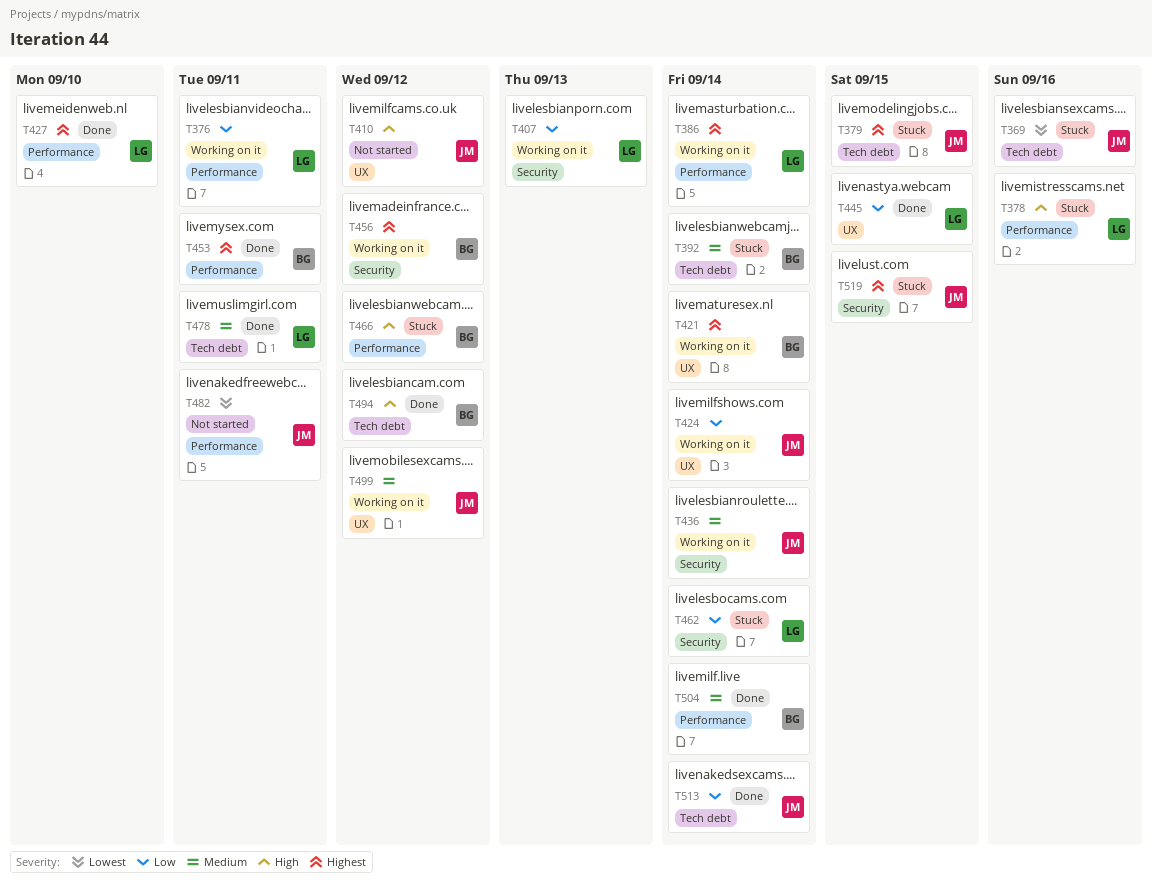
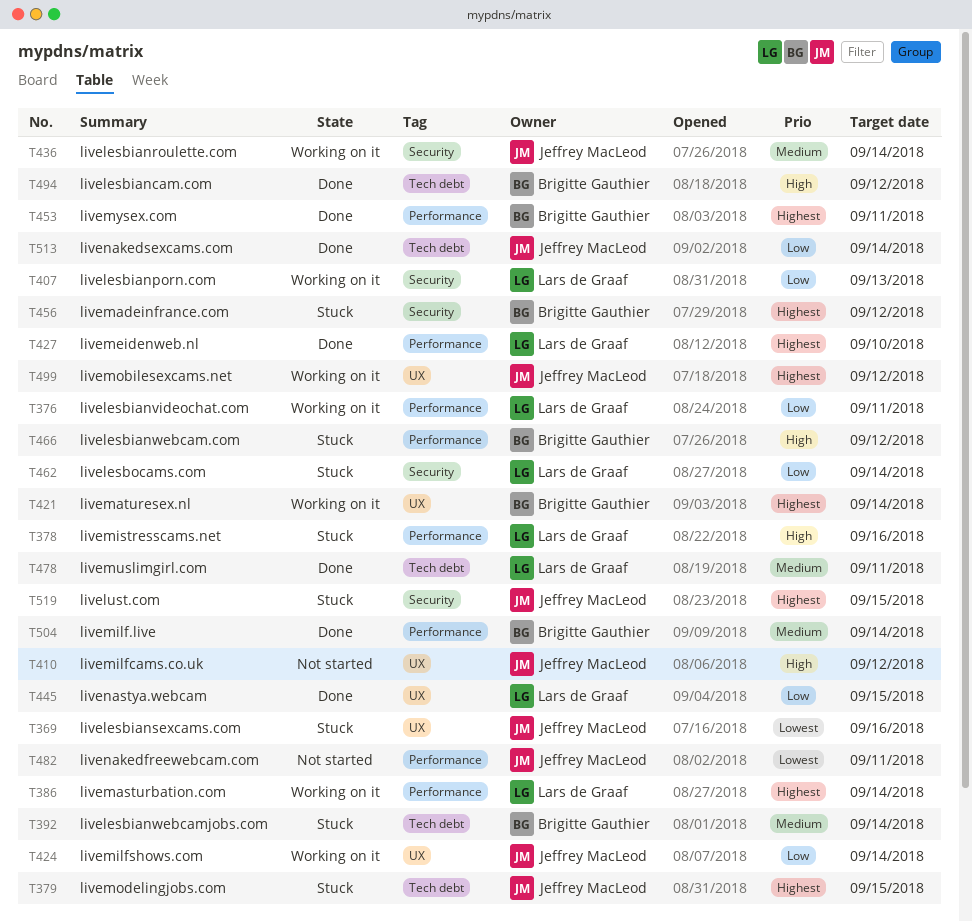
T369, label: Tech debt -> UX
T456, status: Working on it -> Stuck
T499, priority: Medium -> Highest

